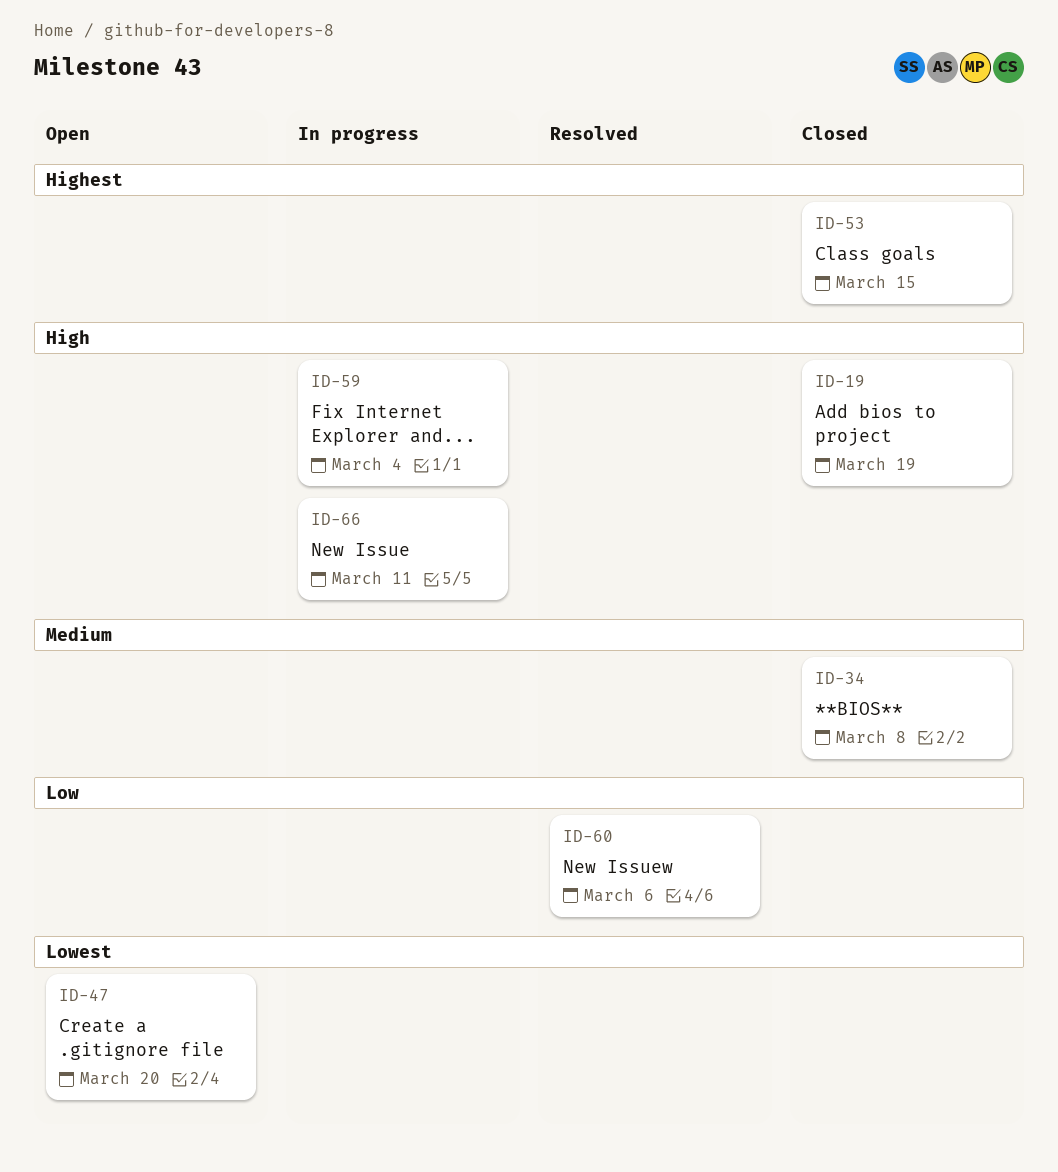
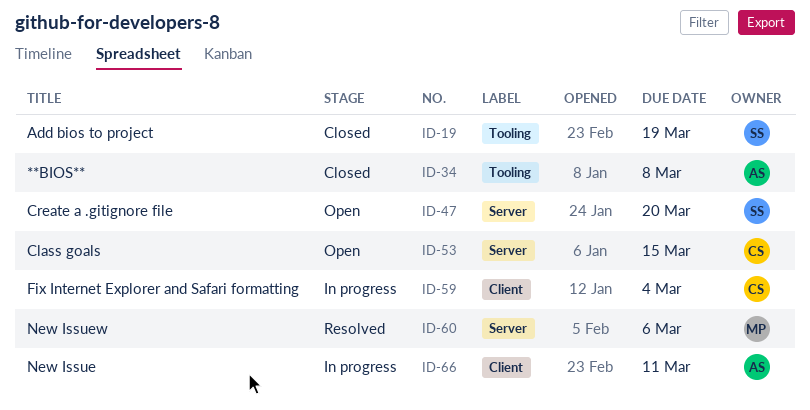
ID-53, status: Closed -> Open

